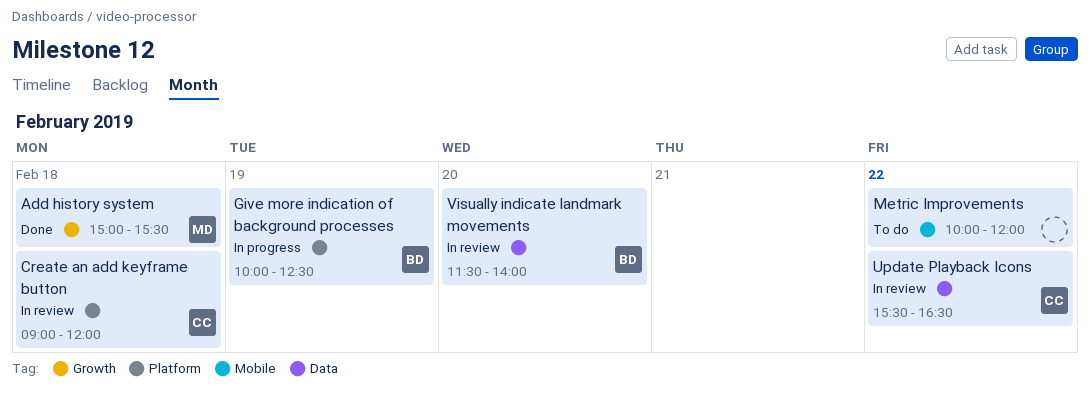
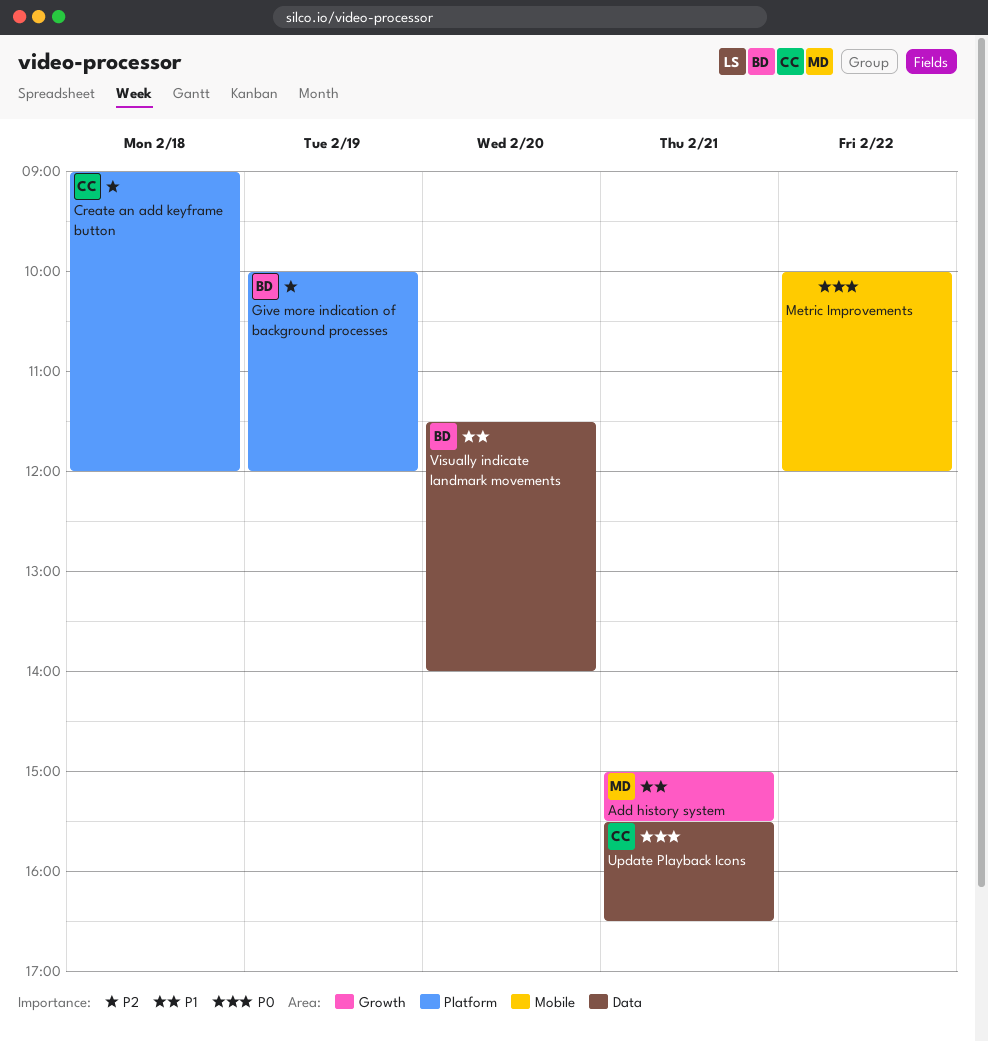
Add history system, day: Feb 18 -> Feb 21
Give more indication of background processes, ends: 12:30 -> 12:00
Update Playback Icons, day: Feb 22 -> Feb 21

